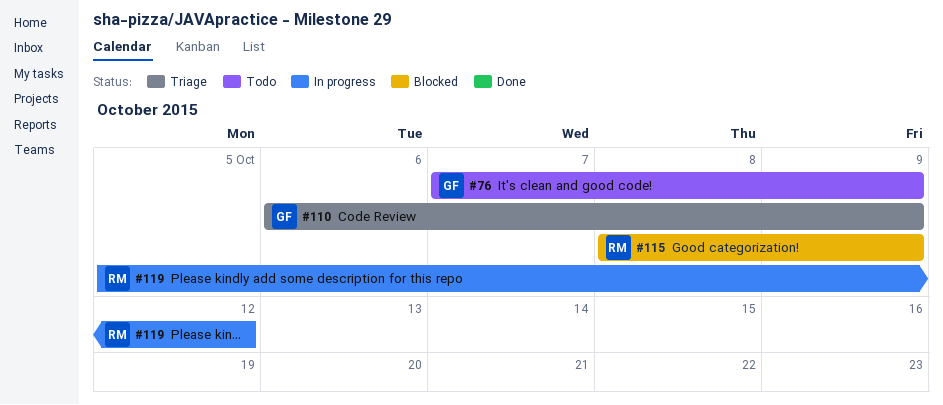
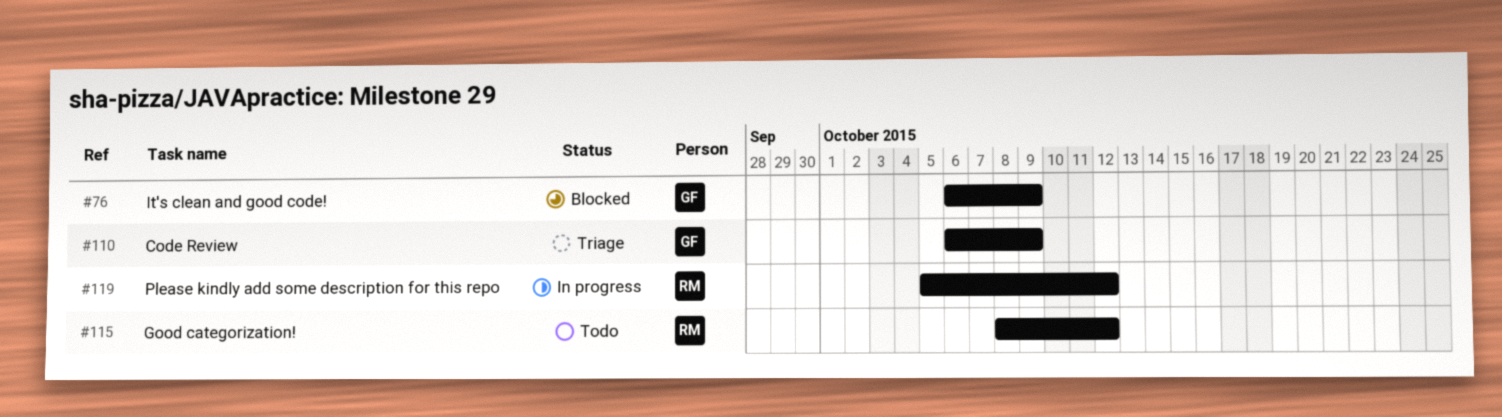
#76, status: Todo -> Blocked
#76, start: Oct 7 -> Oct 6
#115, status: Blocked -> Todo
#115, due: Oct 9 -> Oct 12

